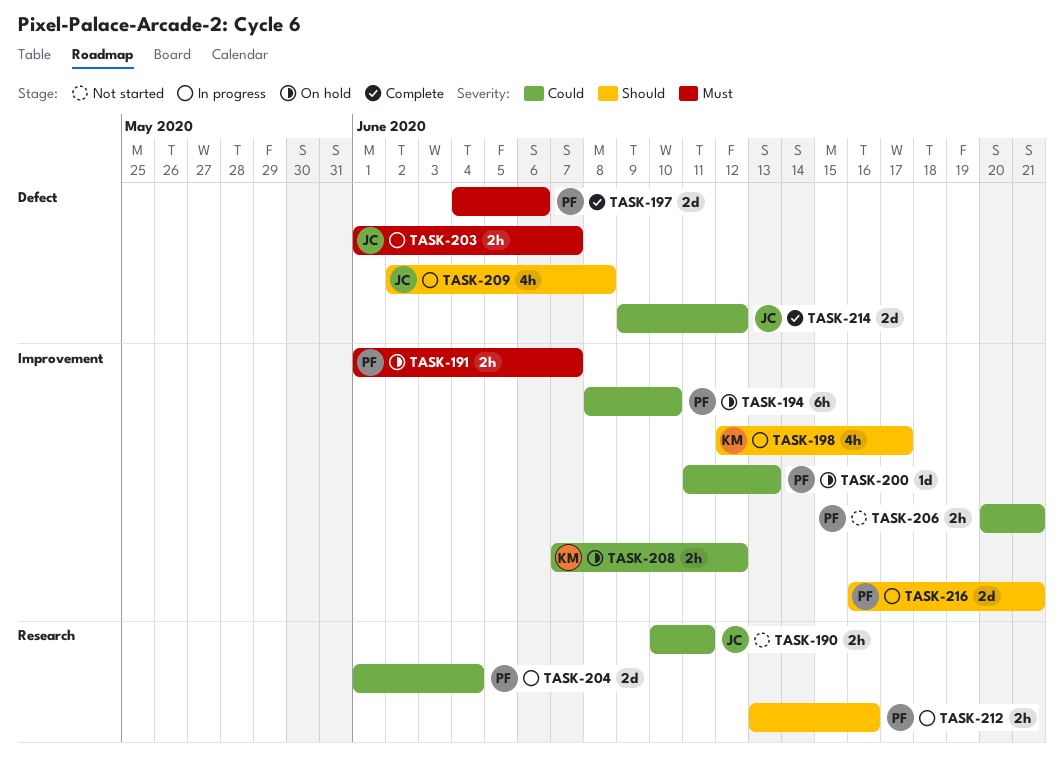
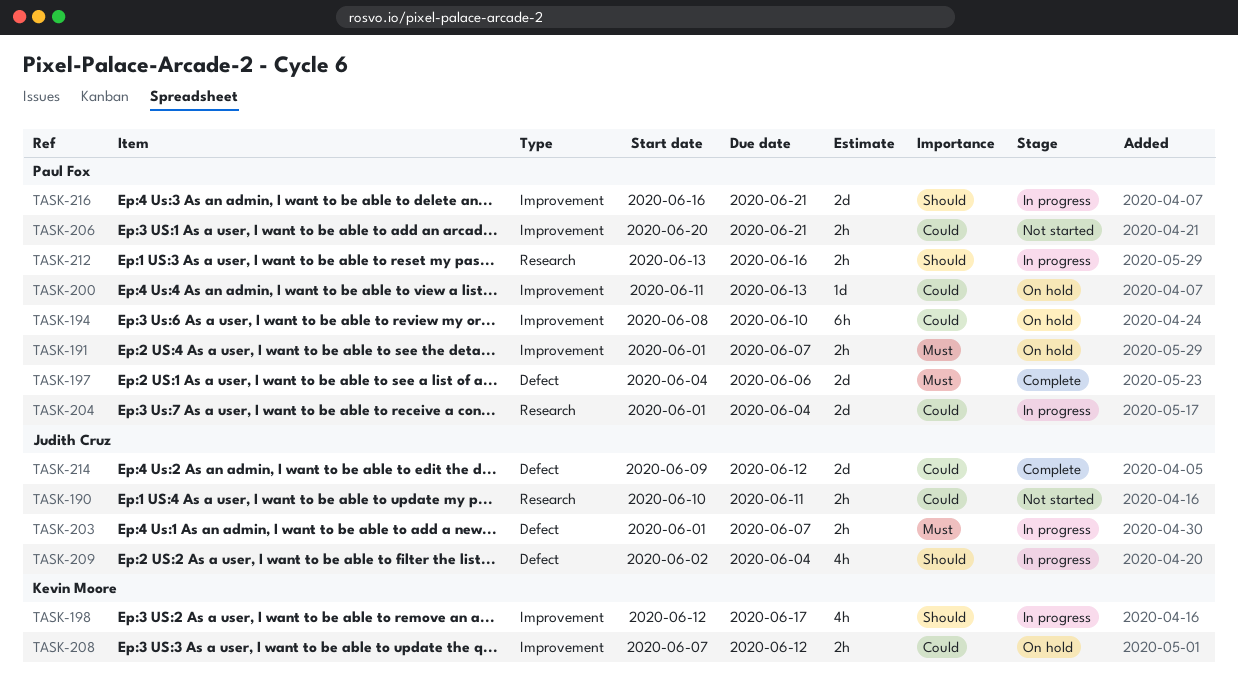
TASK-209, due: Jun 8 -> Jun 4

